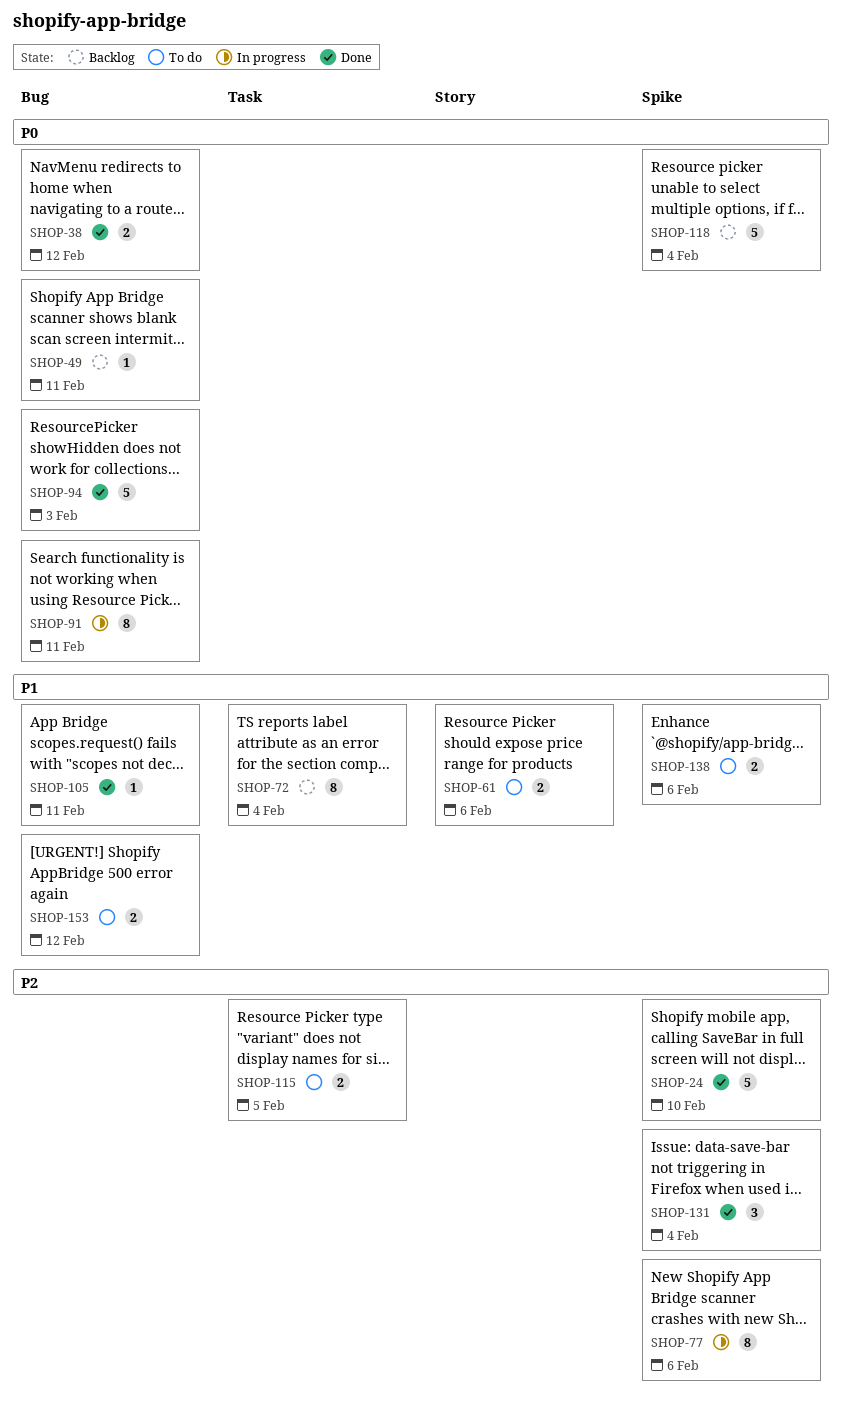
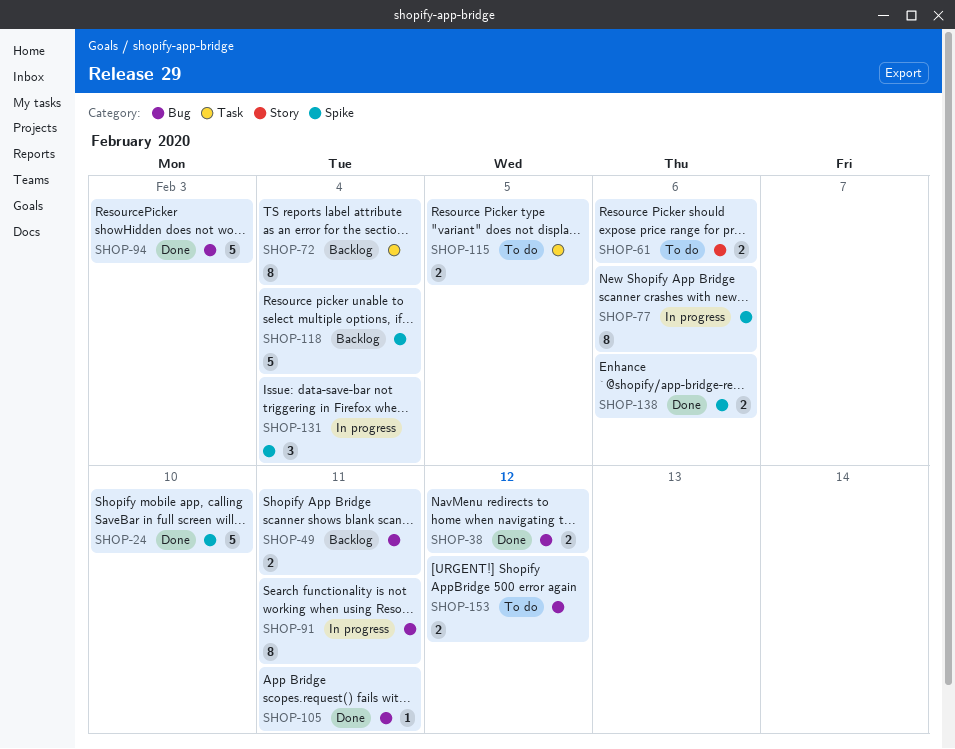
SHOP-49, estimate: 1 -> 2
SHOP-131, status: Done -> In progress
SHOP-138, status: To do -> Done

